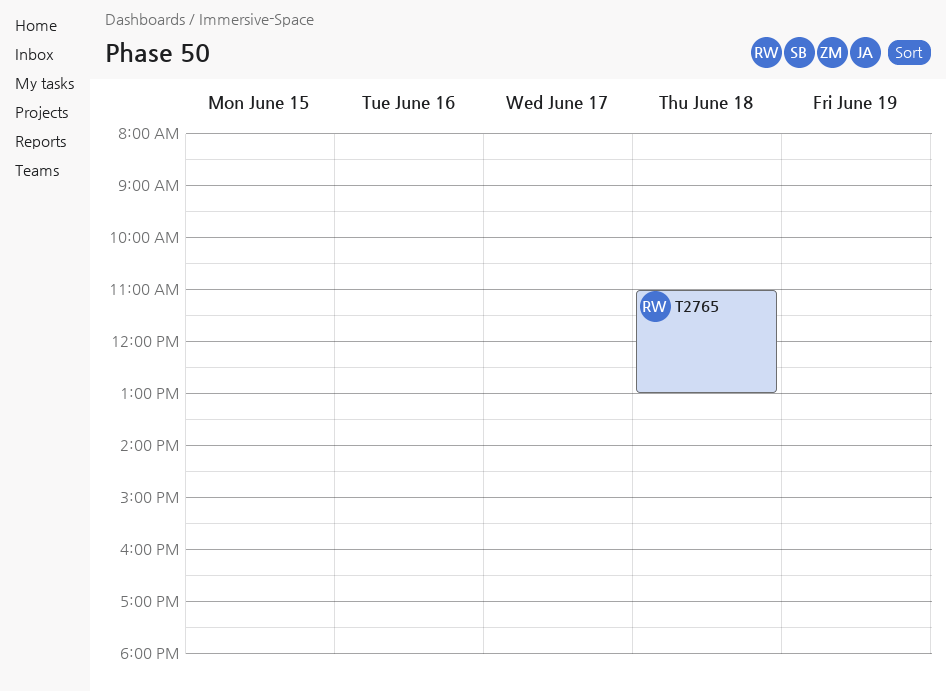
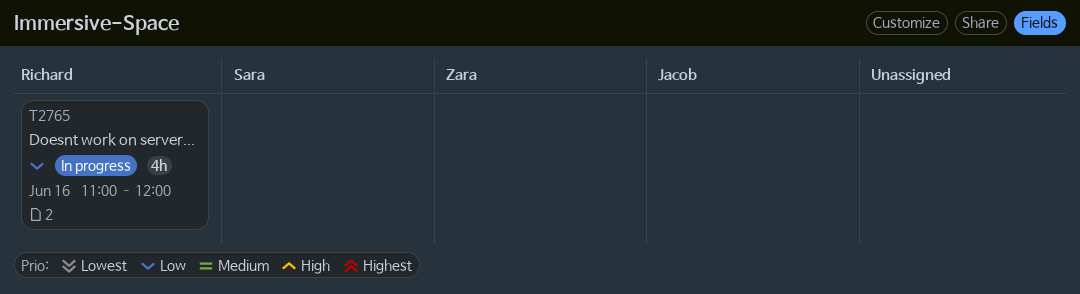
T2765, day: Jun 18 -> Jun 16
T2765, ends: 13:00 -> 12:00

